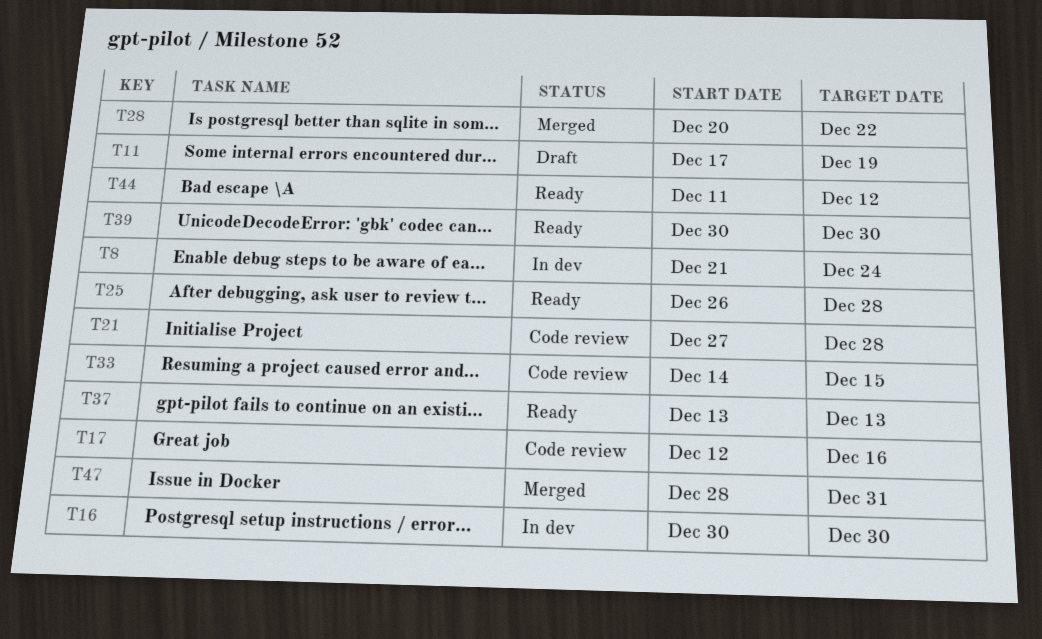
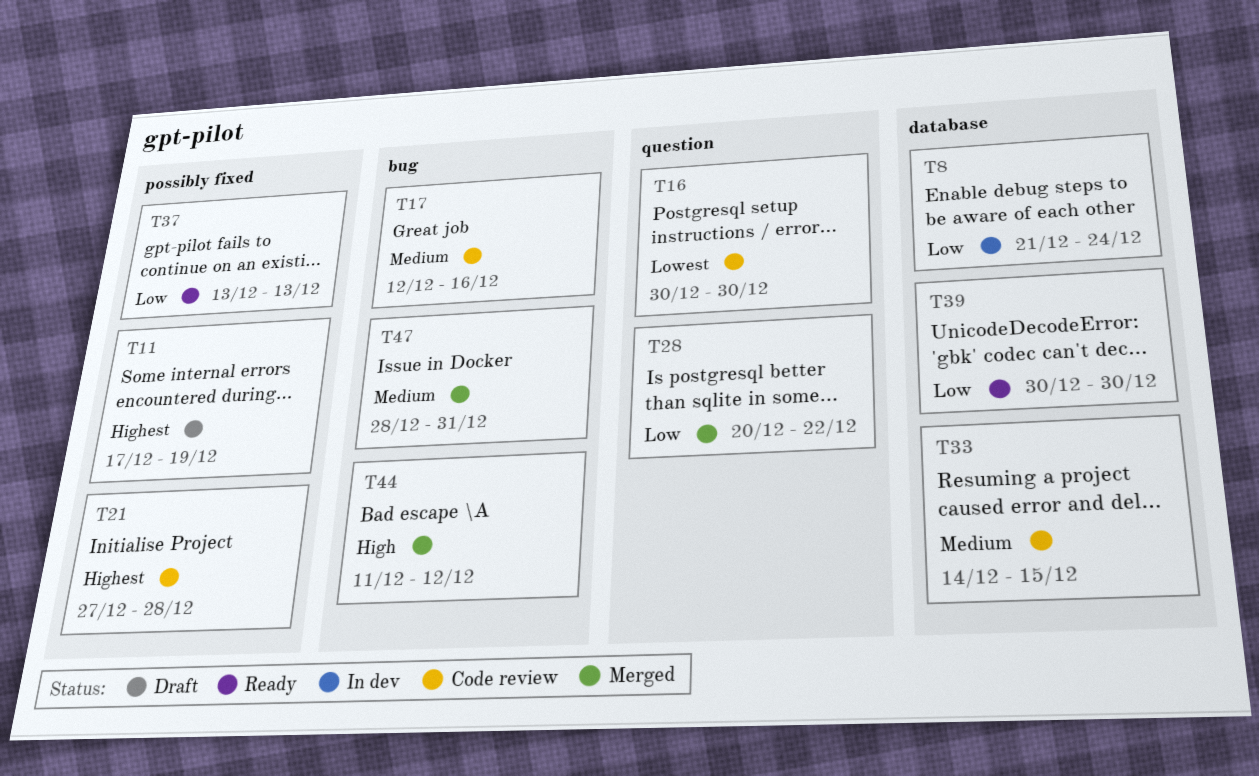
T16, status: In dev -> Code review
T25: present -> none
T44, status: Ready -> Merged

